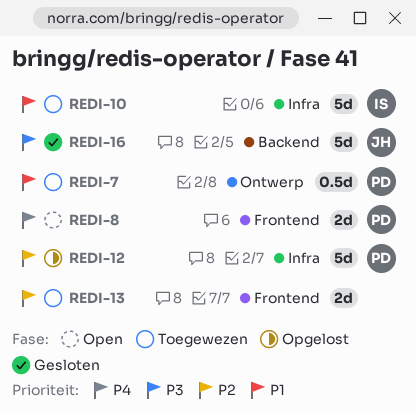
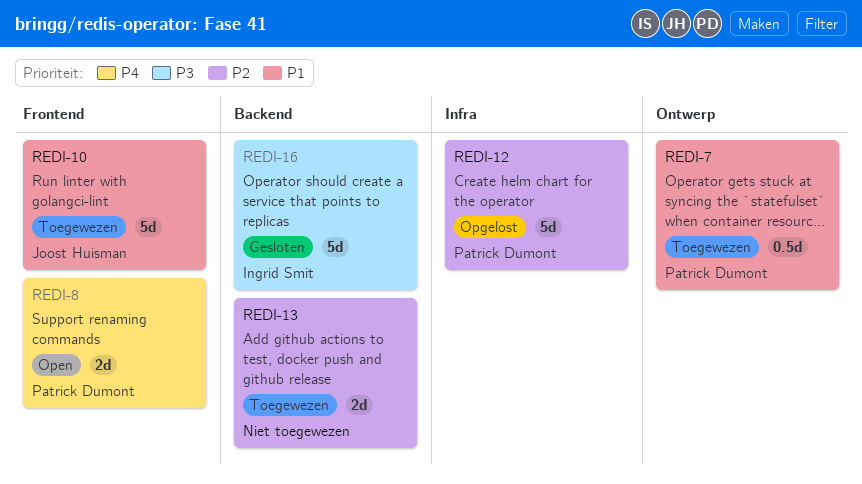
REDI-10, owner: Ingrid Smit -> Joost Huisman
REDI-10, label: Infra -> Frontend
REDI-13, label: Frontend -> Backend
REDI-16, owner: Joost Huisman -> Ingrid Smit

